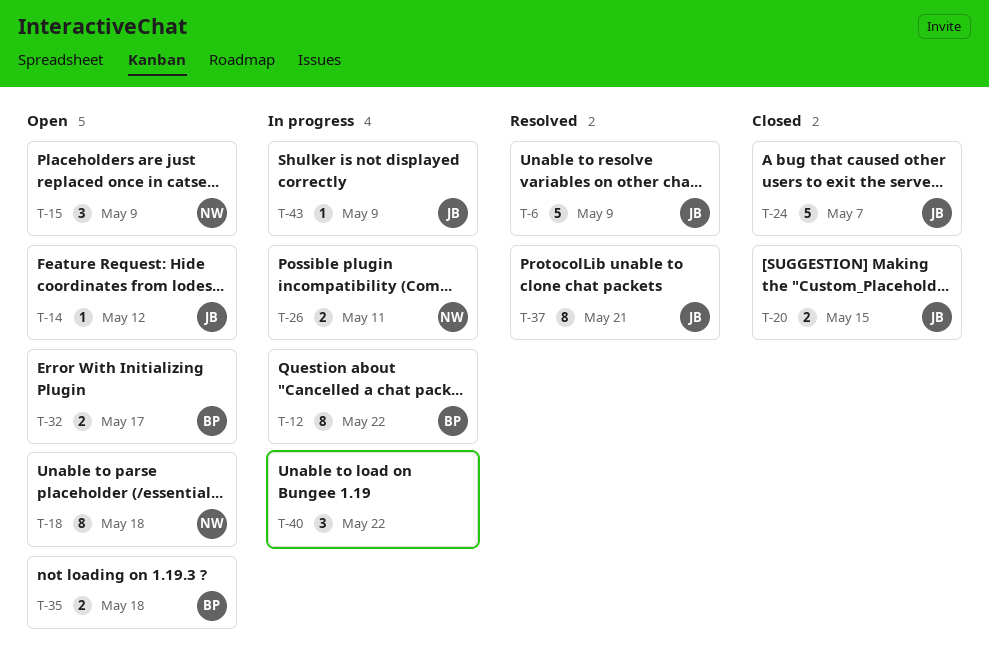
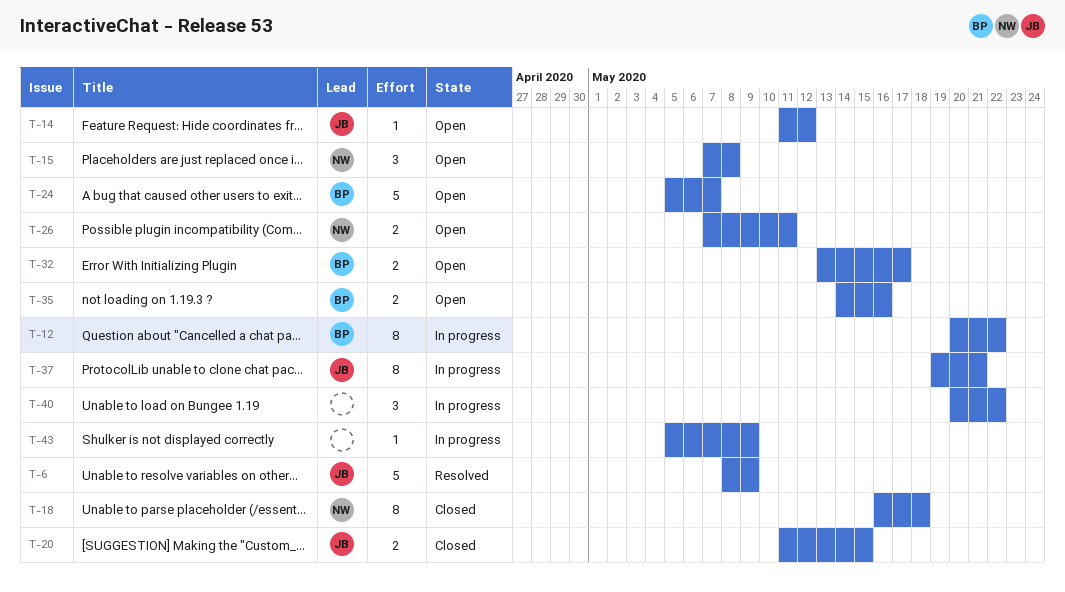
T-15, due: May 9 -> May 8
T-18, status: Open -> Closed
T-24, status: Closed -> Open
T-24, owner: JB -> BP
T-26, status: In progress -> Open
T-35, due: May 18 -> May 16
T-37, status: Resolved -> In progress
T-43, owner: JB -> none

